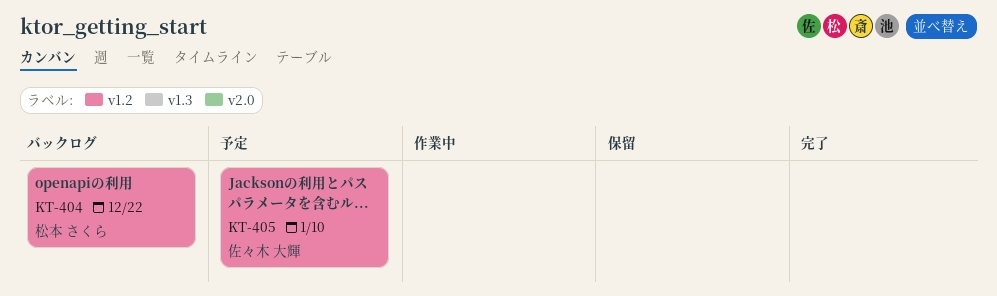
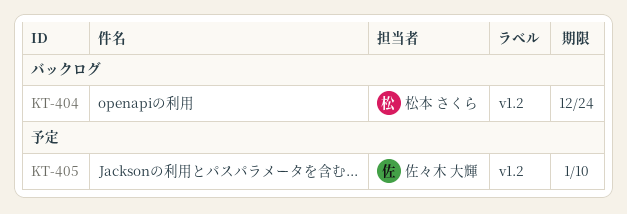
KT-404, due: Dec 22 -> Dec 24

